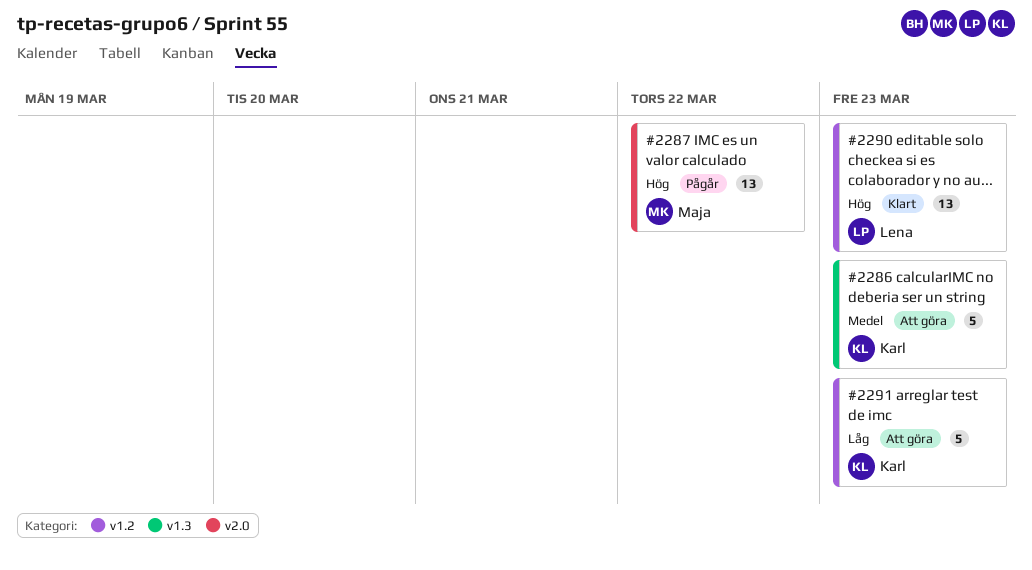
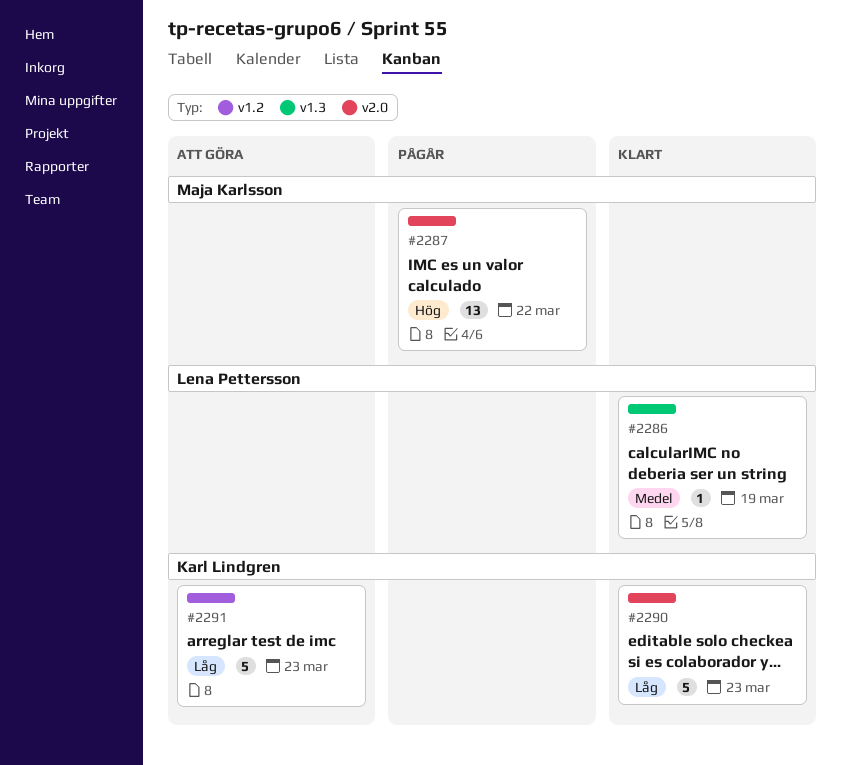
#2286, status: Att göra -> Klart
#2286, owner: Karl Lindgren -> Lena Pettersson
#2286, estimate: 5 -> 1
#2286, due: Mar 23 -> Mar 19
#2290, owner: Lena Pettersson -> Karl Lindgren
#2290, priority: Hög -> Låg
#2290, label: v1.2 -> v2.0
#2290, estimate: 13 -> 5

